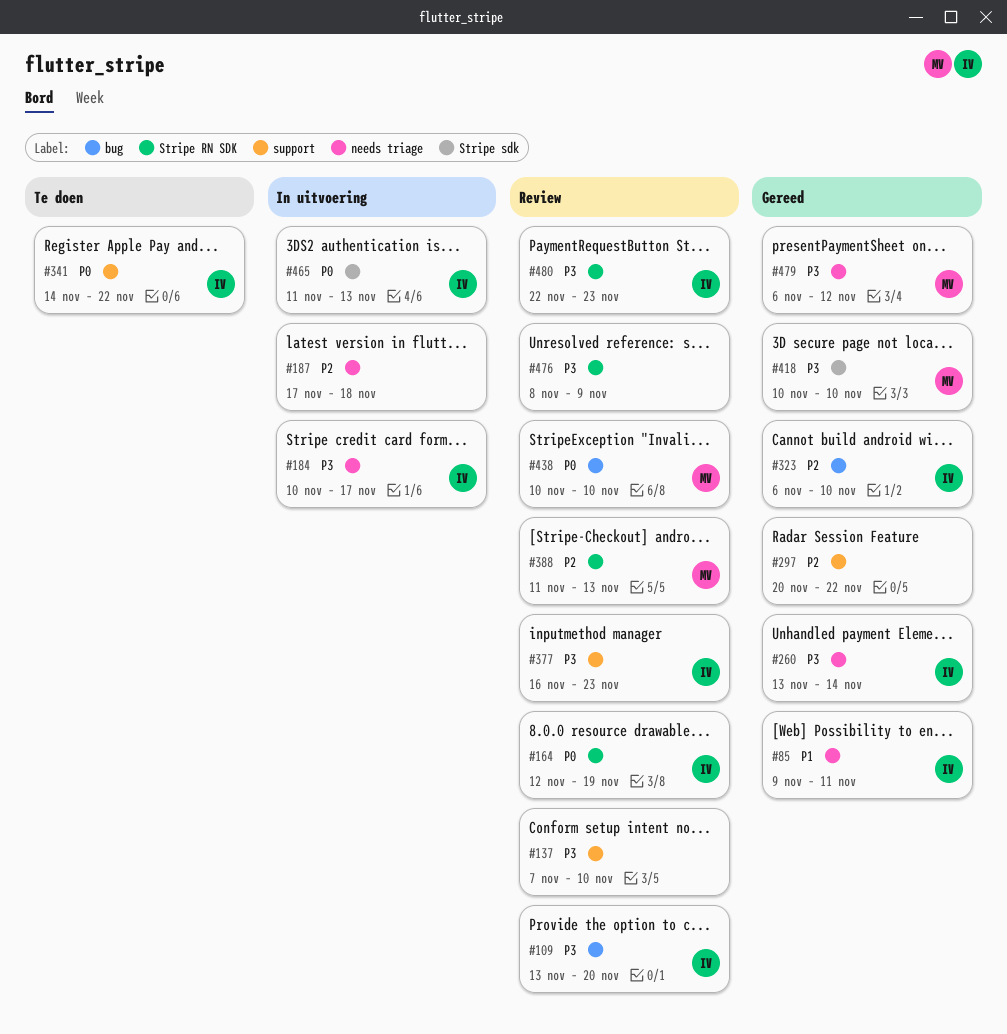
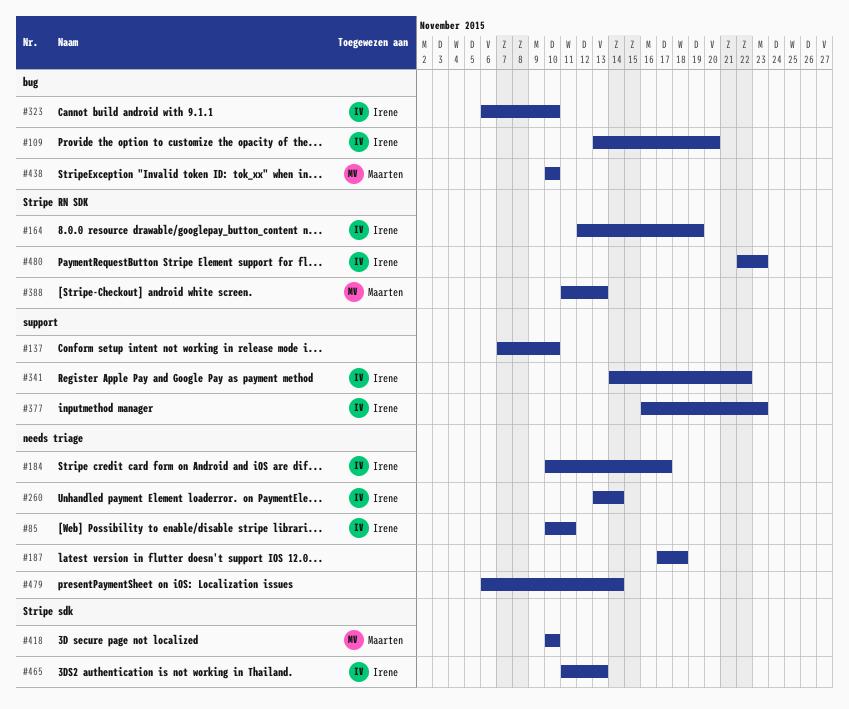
#85, start: Nov 9 -> Nov 10
#297: present -> none
#476: present -> none
#479, owner: Maarten -> none
#479, due: Nov 12 -> Nov 14

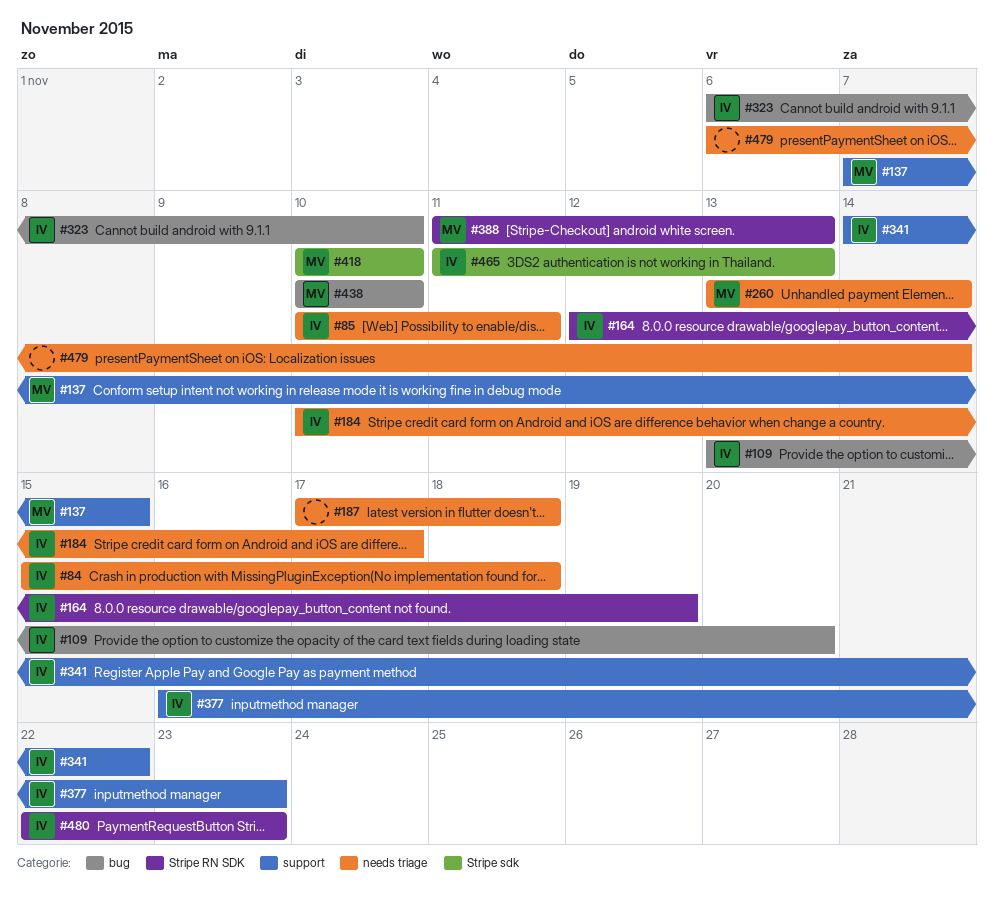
#84: none -> present
#137, owner: none -> Maarten
#137, due: Nov 10 -> Nov 15
#260, owner: Irene -> Maarten

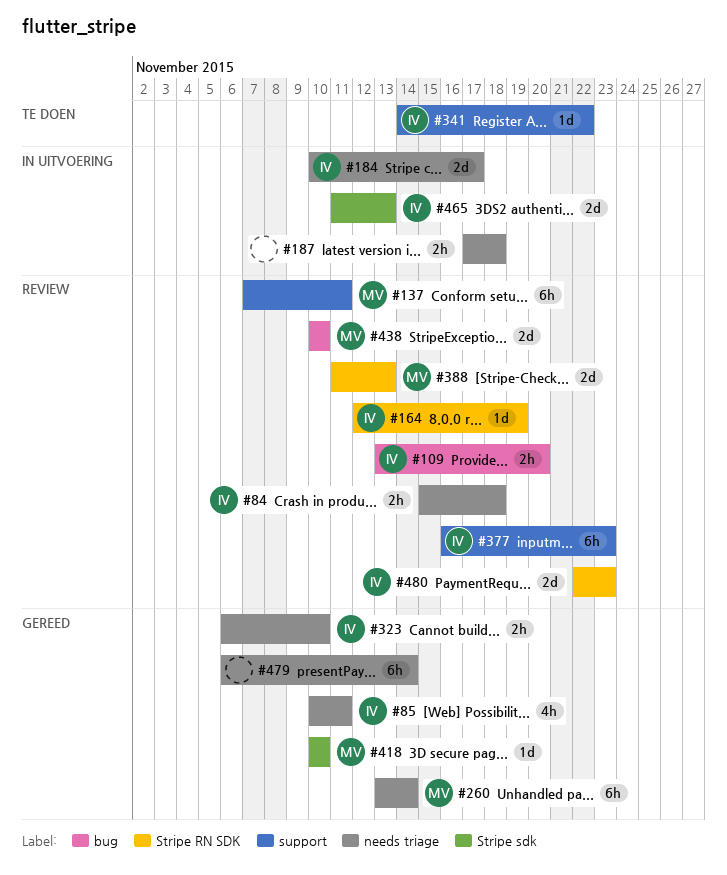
#137, due: Nov 15 -> Nov 11
#323, label: bug -> needs triage

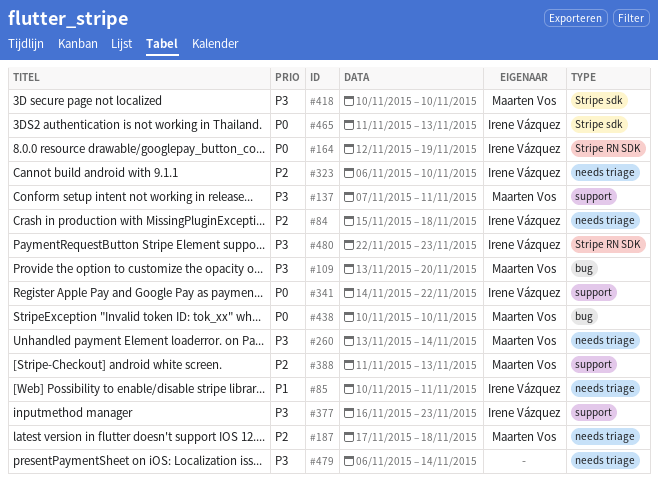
#109, owner: Irene Vázquez -> Maarten Vos
#184: present -> none
#187, owner: none -> Maarten Vos
#388, label: Stripe RN SDK -> support

